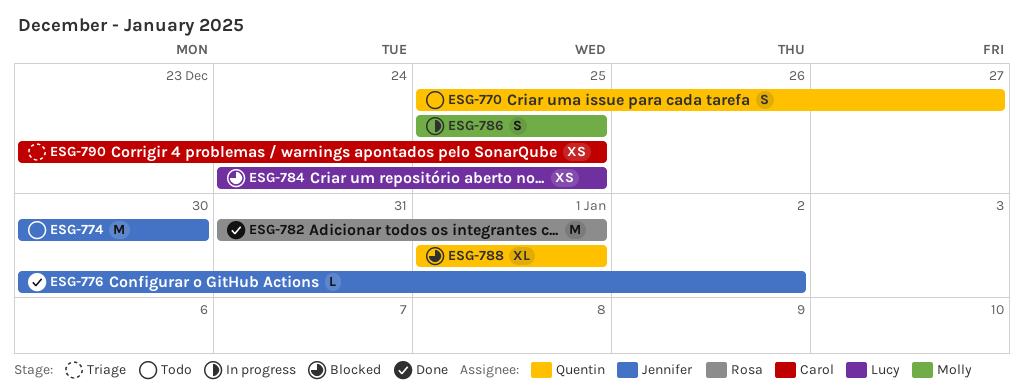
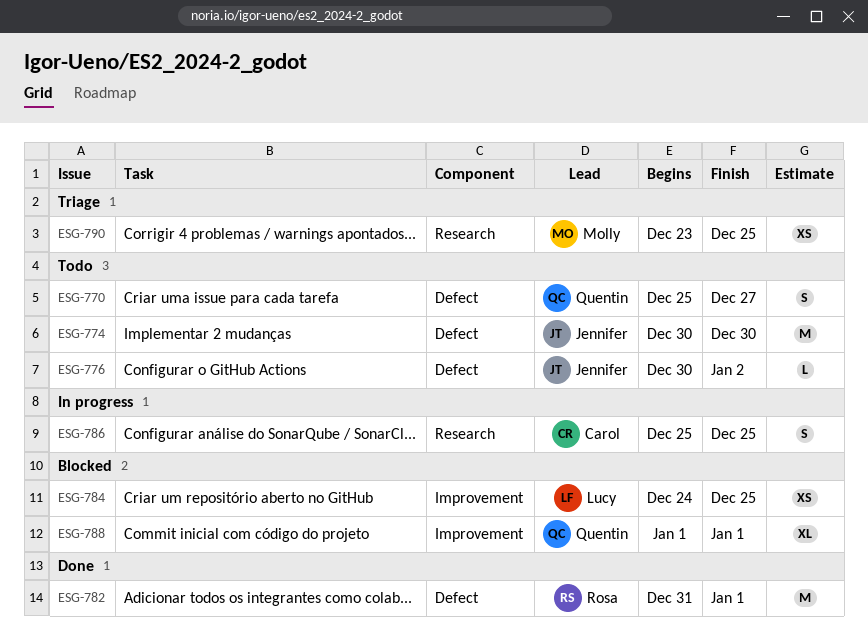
ESG-776, status: Done -> Todo
ESG-786, owner: Molly -> Carol
ESG-790, owner: Carol -> Molly

